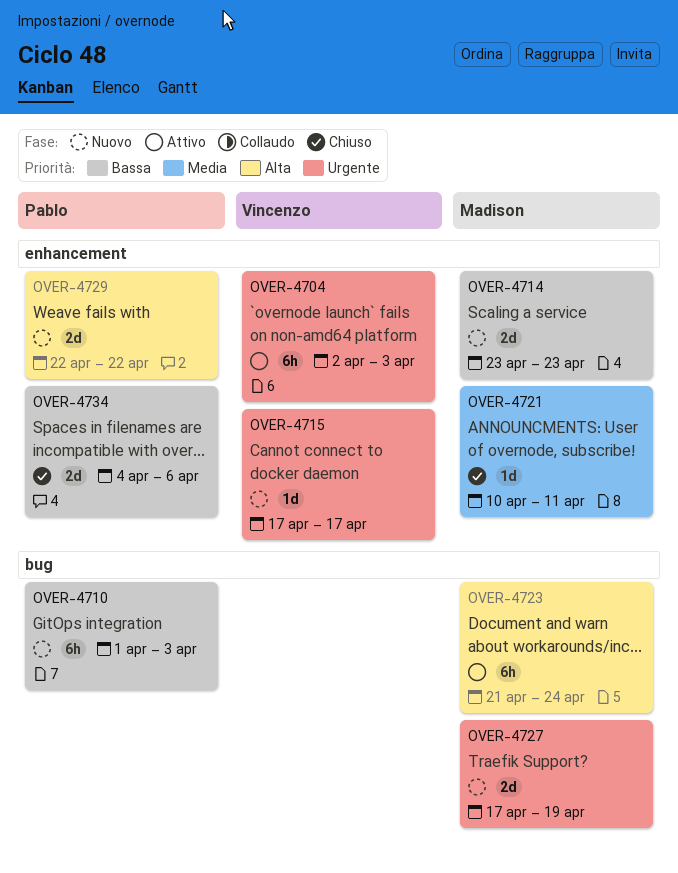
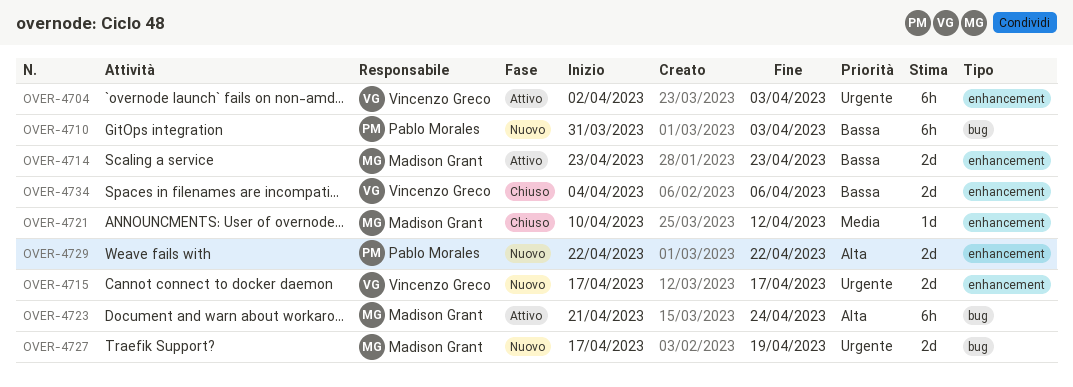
OVER-4710, start: Apr 1 -> Mar 31
OVER-4714, status: Nuovo -> Attivo
OVER-4715, estimate: 1d -> 2d
OVER-4721, due: Apr 11 -> Apr 12
OVER-4734, owner: Pablo Morales -> Vincenzo Greco

